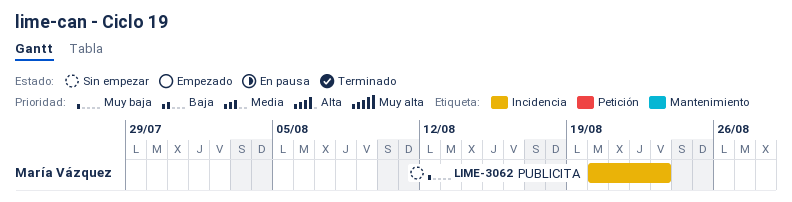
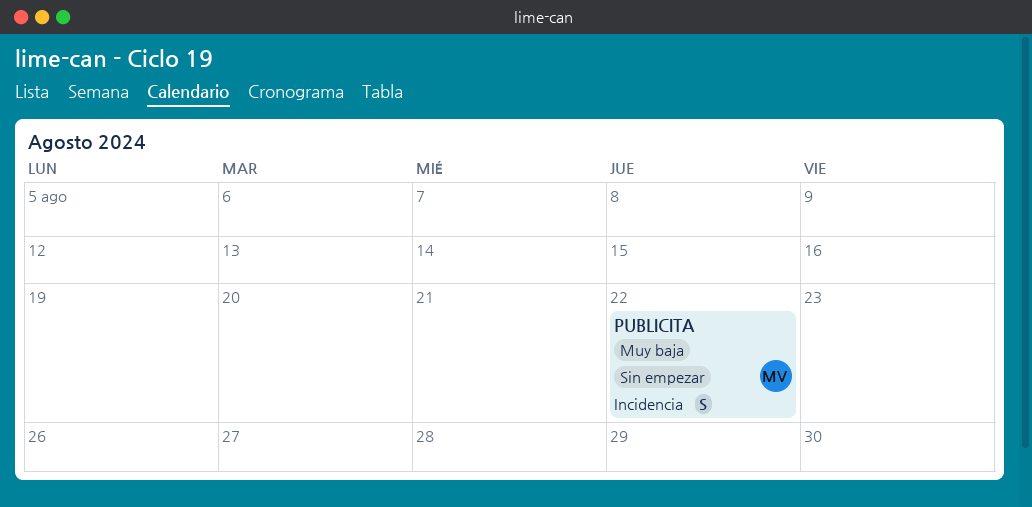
PUBLICITA, due: Aug 23 -> Aug 22

